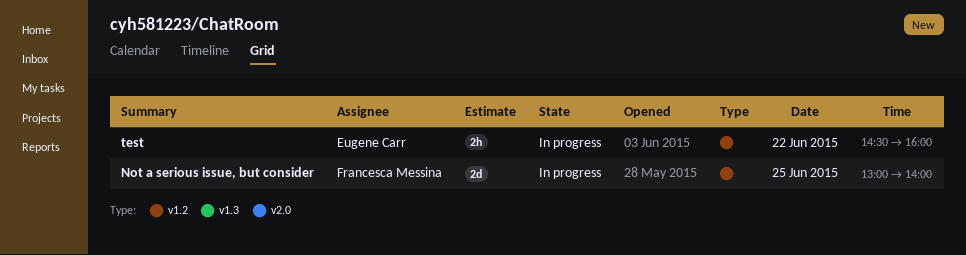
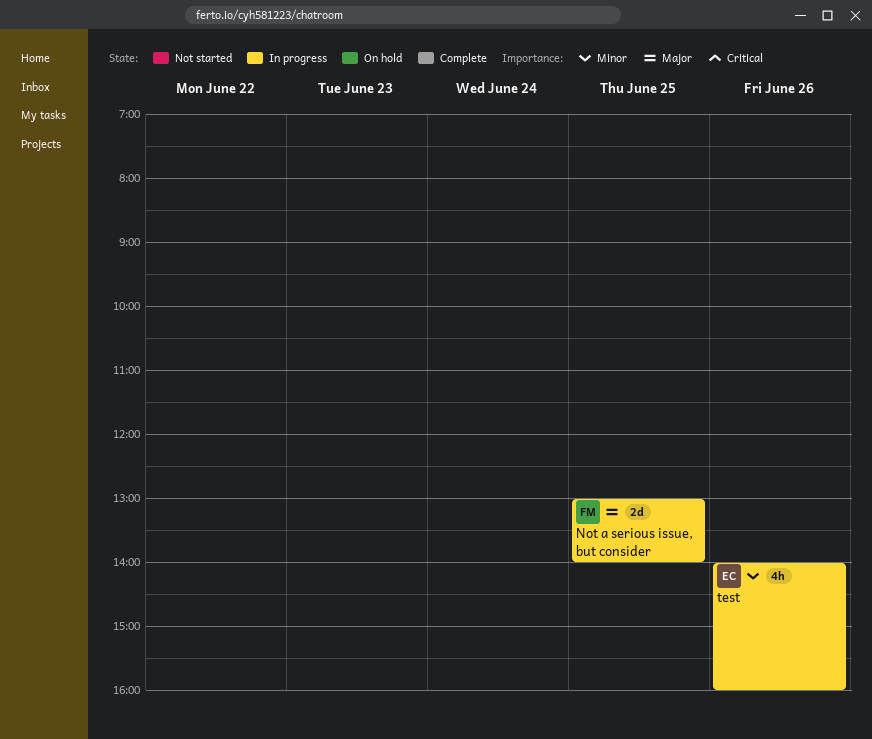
test, estimate: 2h -> 4h
test, day: Jun 22 -> Jun 26
test, begins: 14:30 -> 14:00

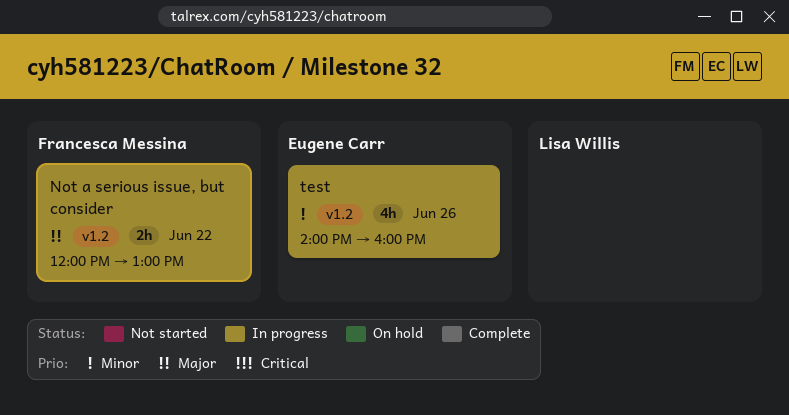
Not a serious issue, but consider, estimate: 2d -> 2h
Not a serious issue, but consider, day: Jun 25 -> Jun 22
Not a serious issue, but consider, begins: 13:00 -> 12:00
Not a serious issue, but consider, ends: 14:00 -> 13:00

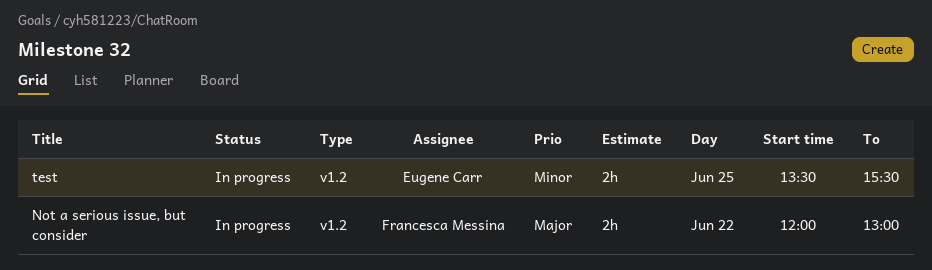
test, estimate: 4h -> 2h
test, day: Jun 26 -> Jun 25
test, begins: 14:00 -> 13:30
test, ends: 16:00 -> 15:30

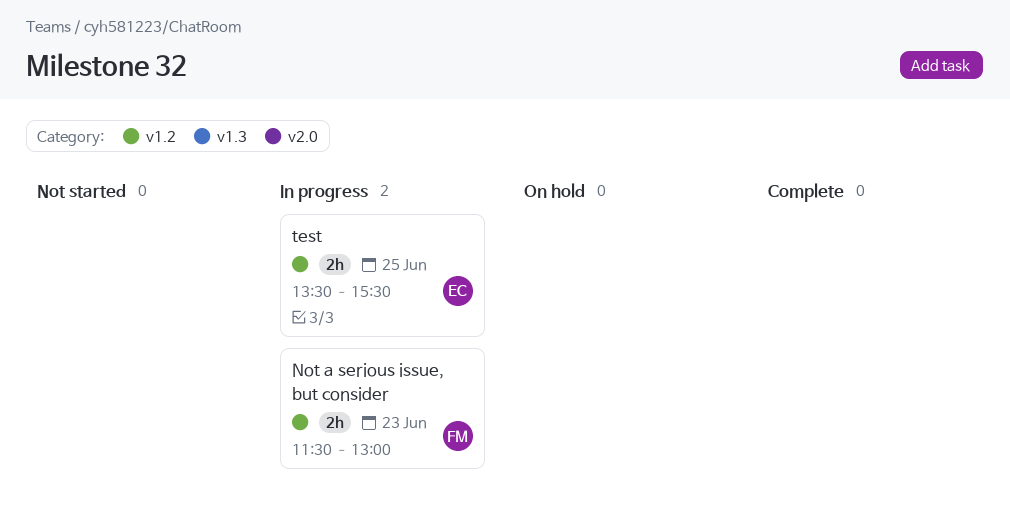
Not a serious issue, but consider, day: Jun 22 -> Jun 23
Not a serious issue, but consider, begins: 12:00 -> 11:30

